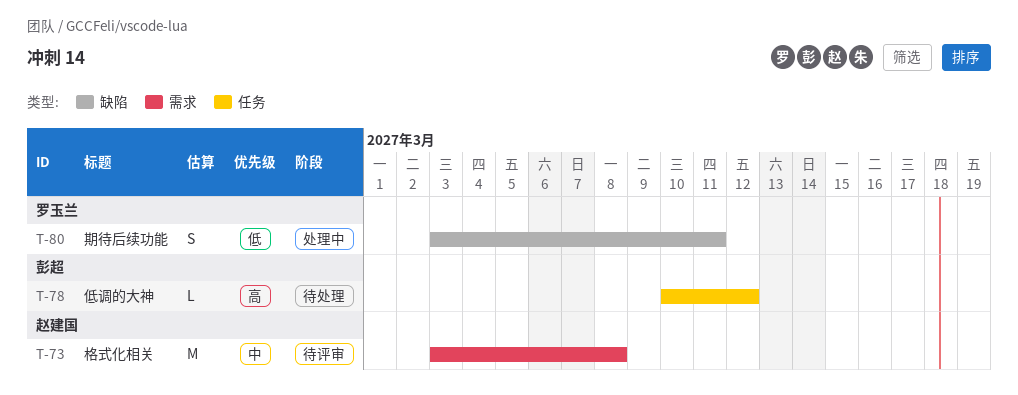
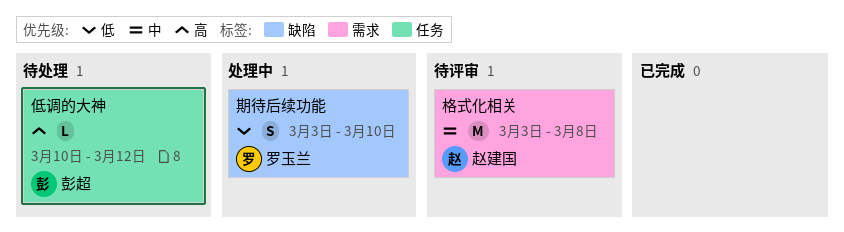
期待后续功能, due: Mar 11 -> Mar 10

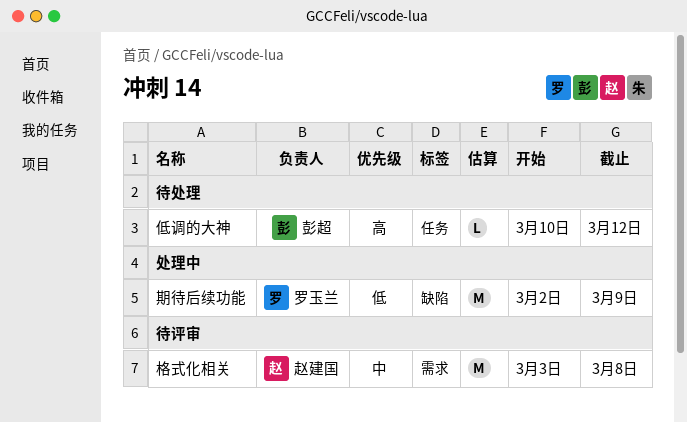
期待后续功能, estimate: S -> M
期待后续功能, start: Mar 3 -> Mar 2
期待后续功能, due: Mar 10 -> Mar 9

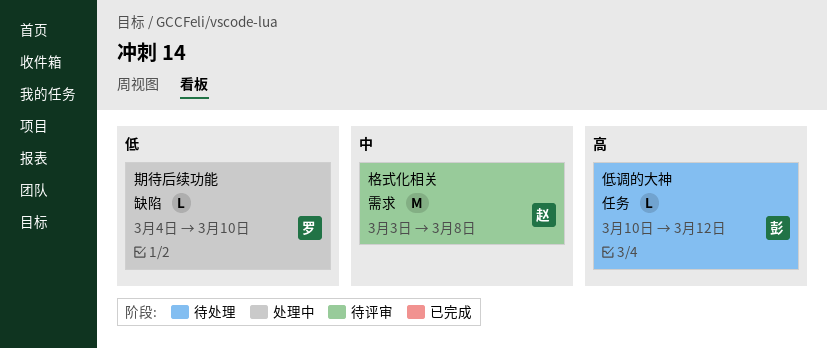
期待后续功能, estimate: M -> L
期待后续功能, start: Mar 2 -> Mar 4
期待后续功能, due: Mar 9 -> Mar 10

